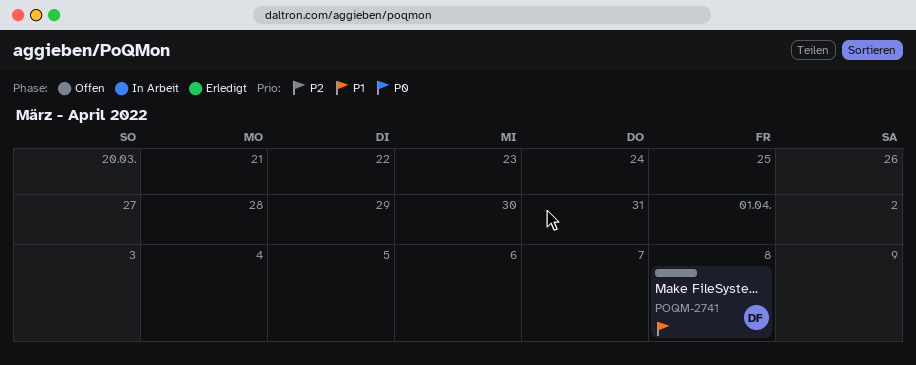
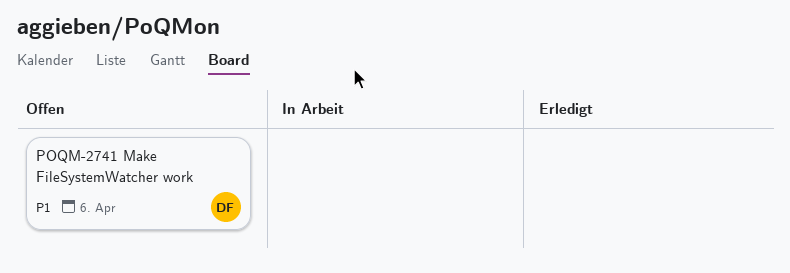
POQM-2741, due: Apr 8 -> Apr 6

